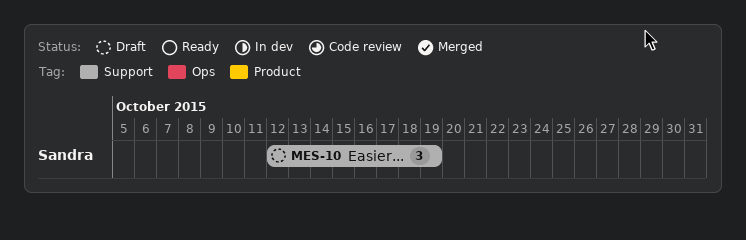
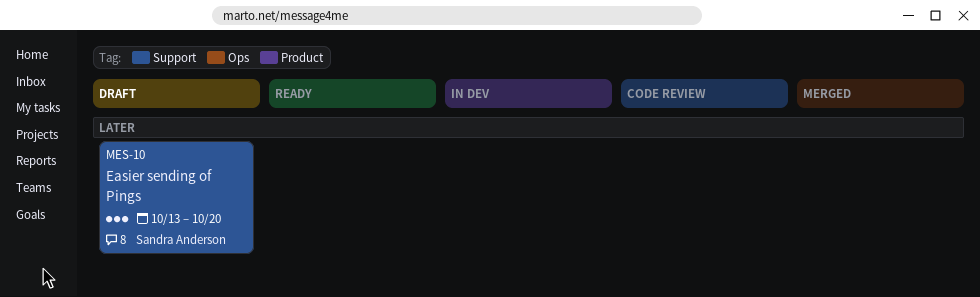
MES-10, start: Oct 12 -> Oct 13
MES-10, due: Oct 19 -> Oct 20

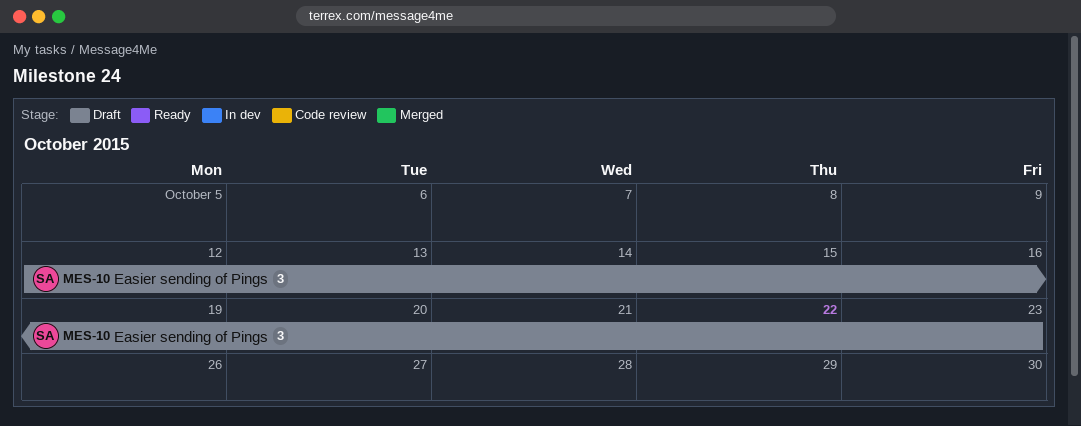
MES-10, start: Oct 13 -> Oct 12
MES-10, due: Oct 20 -> Oct 23

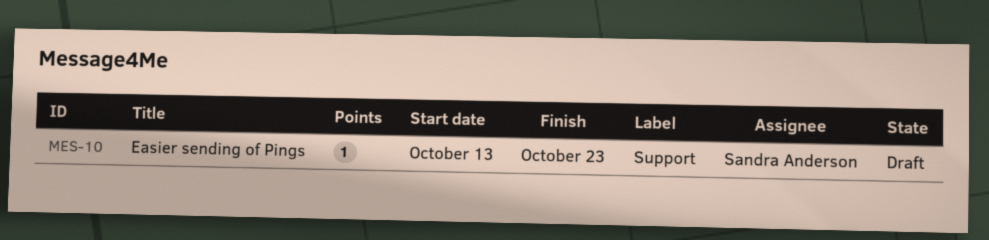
MES-10, estimate: 3 -> 1
MES-10, start: Oct 12 -> Oct 13

